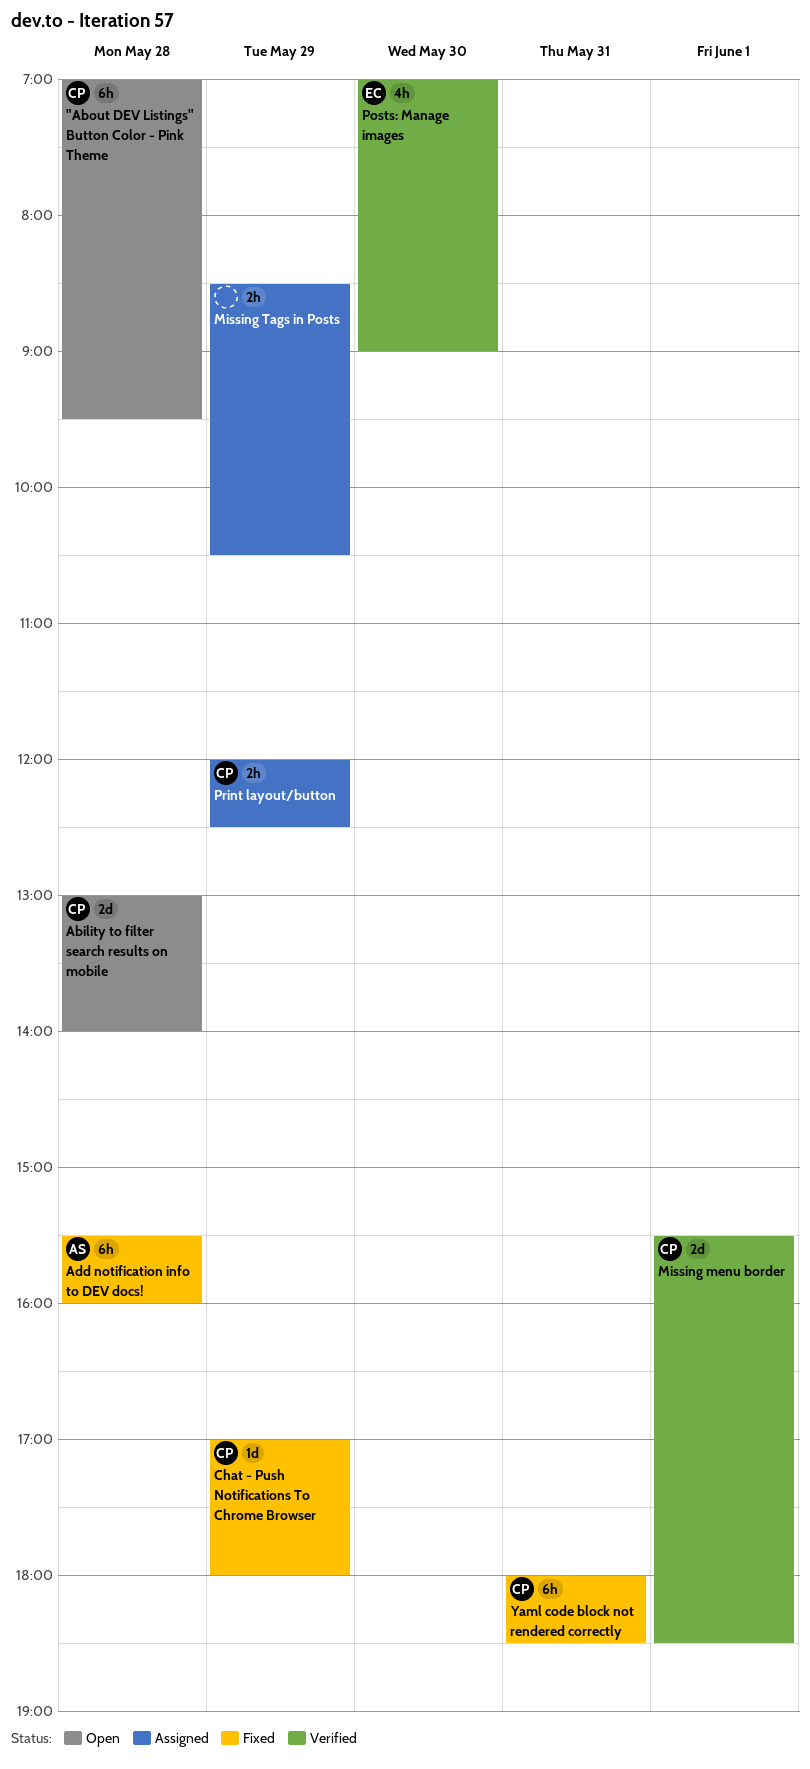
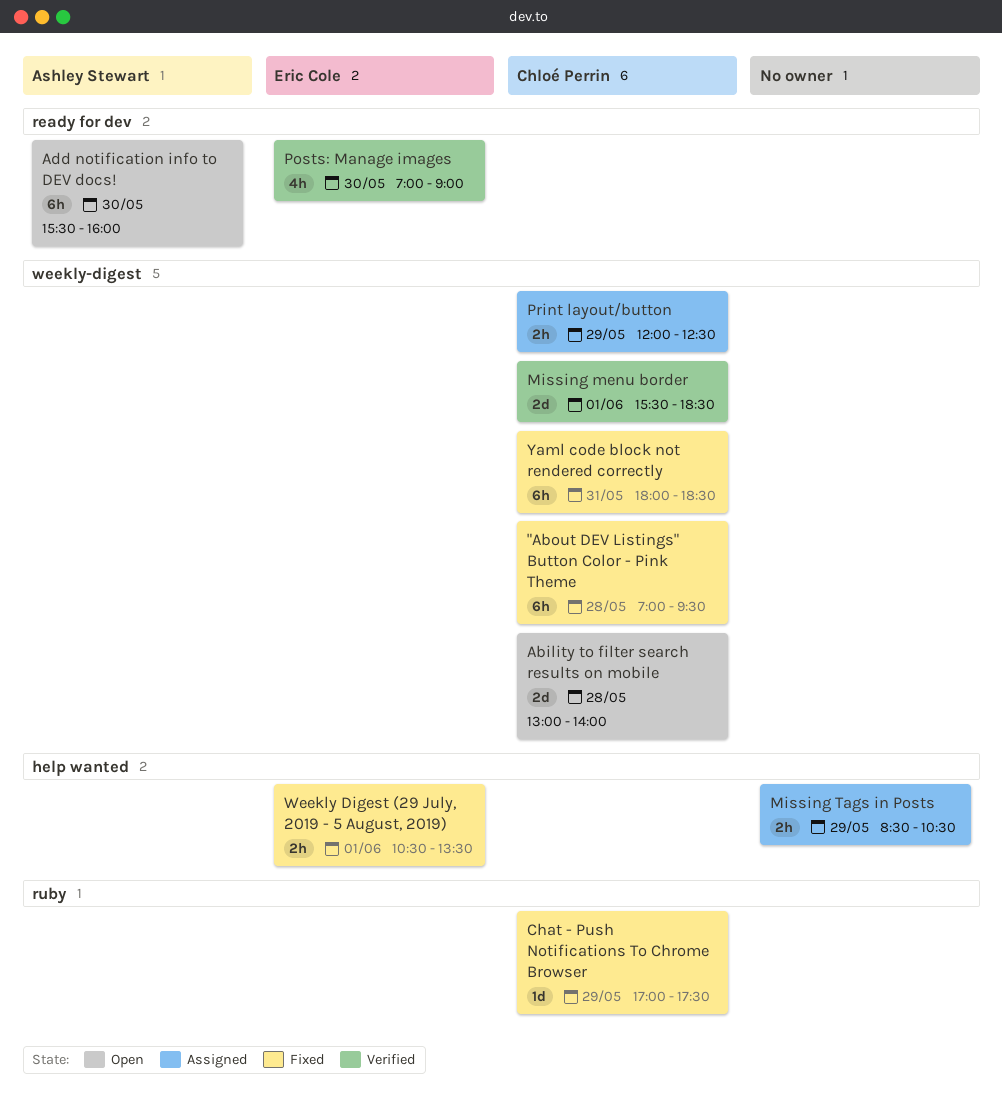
"About DEV Listings" Button Color - Pink Theme, status: Open -> Fixed
Add notification info to DEV docs!, status: Fixed -> Open
Add notification info to DEV docs!, day: May 28 -> May 30
Chat - Push Notifications To Chrome Browser, ends: 18:00 -> 17:30
Weekly Digest (29 July, 2019 - 5 August, 2019): none -> present

